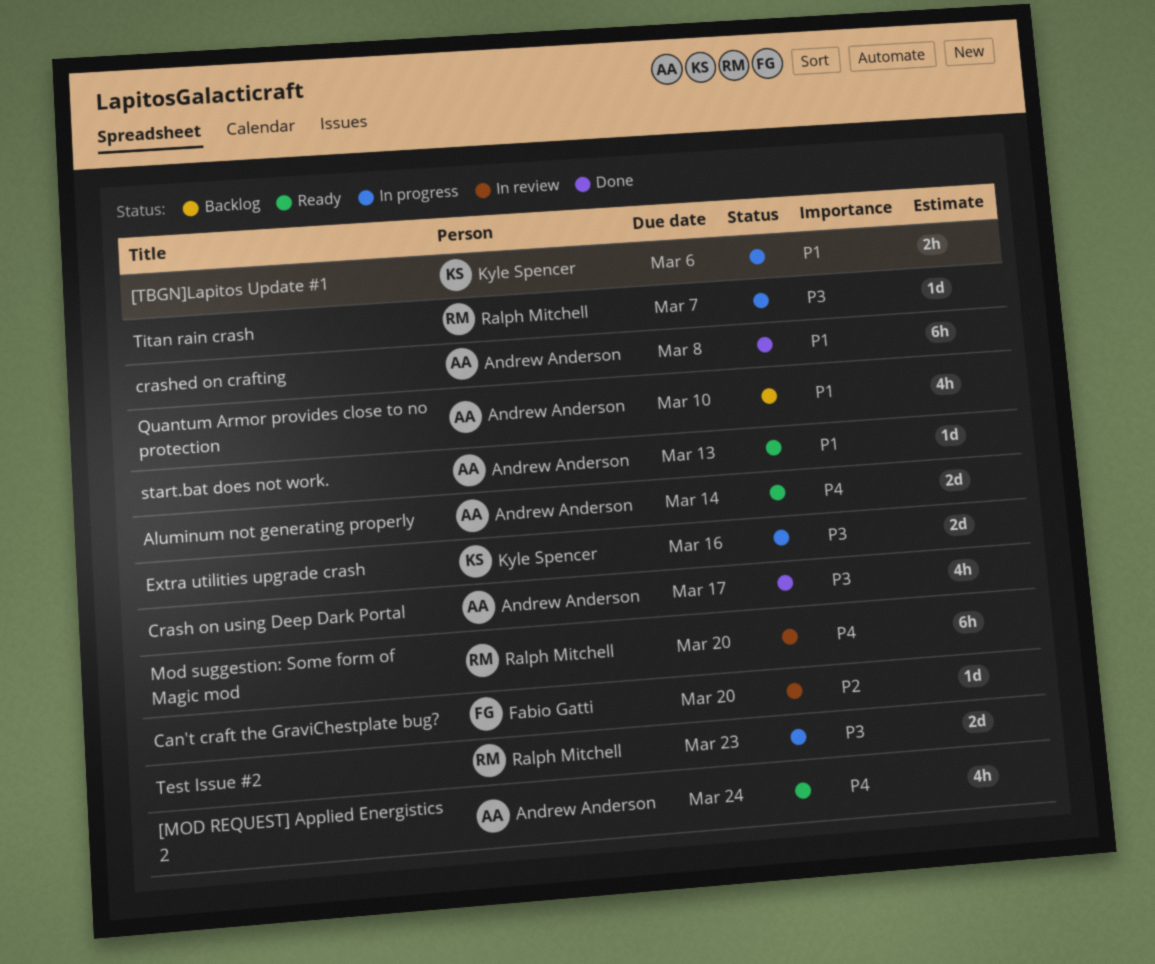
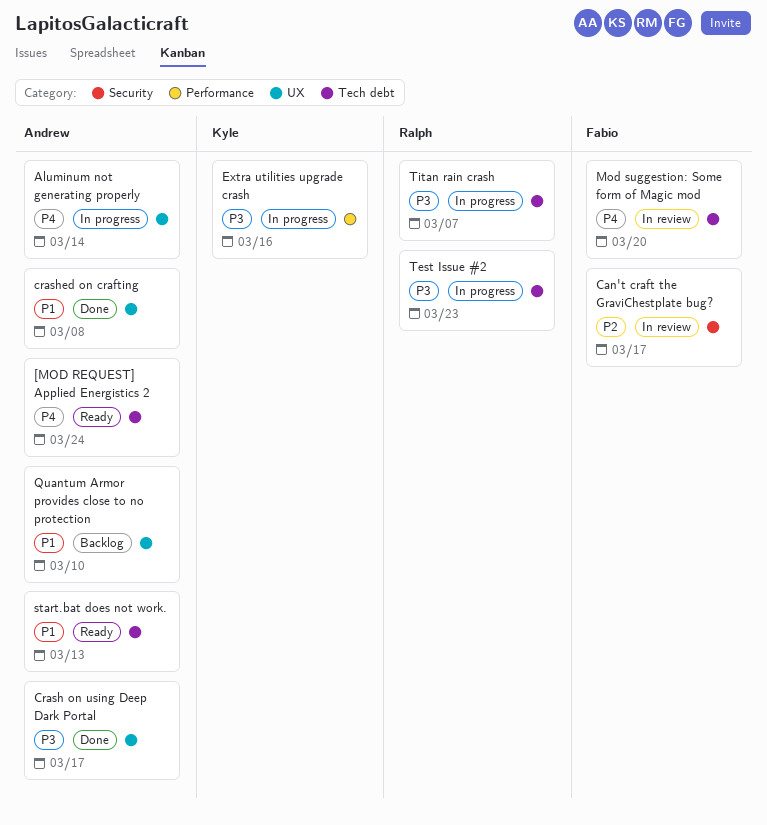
[TBGN]Lapitos Update #1: present -> none
Aluminum not generating properly, status: Ready -> In progress
Can't craft the GraviChestplate bug?, due: Mar 20 -> Mar 17
Mod suggestion: Some form of Magic mod, owner: Ralph Mitchell -> Fabio Gatti

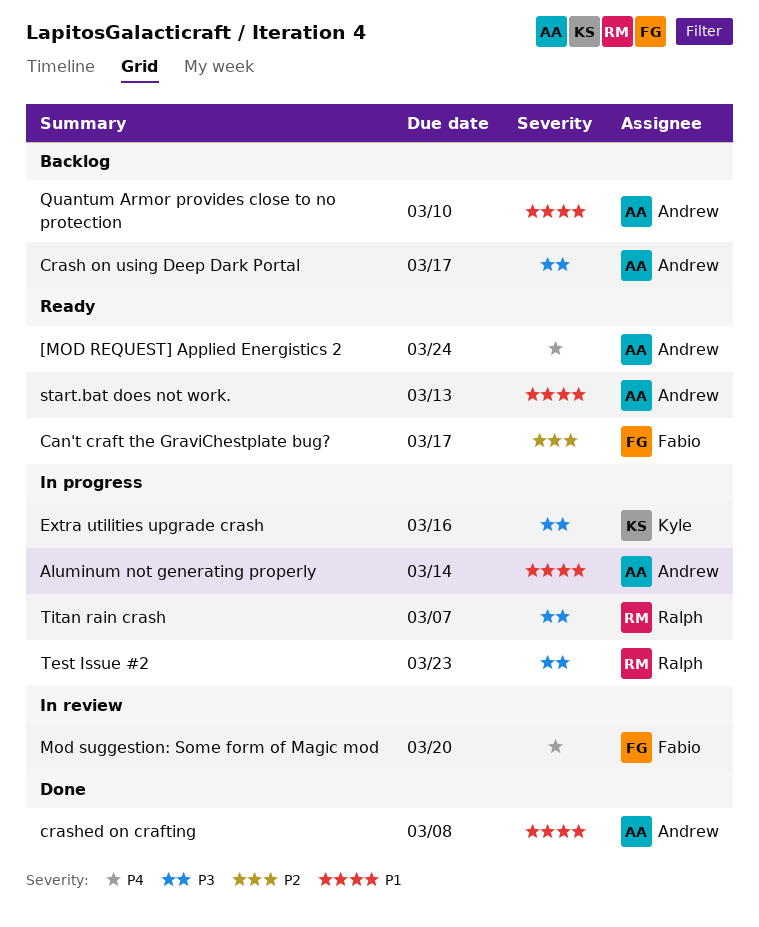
Aluminum not generating properly, priority: P4 -> P1
Can't craft the GraviChestplate bug?, status: In review -> Ready
Crash on using Deep Dark Portal, status: Done -> Backlog

